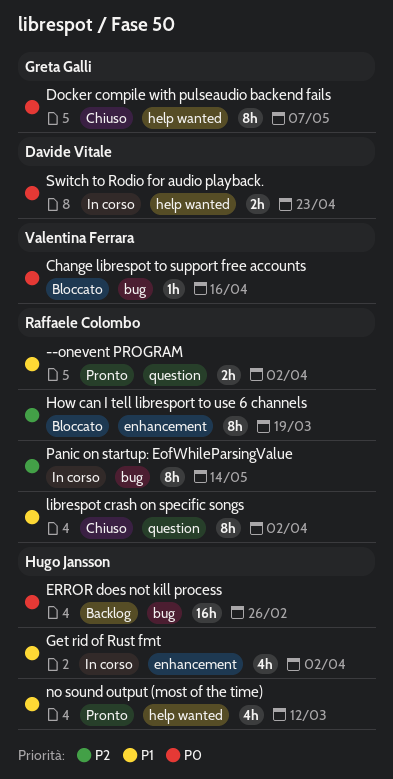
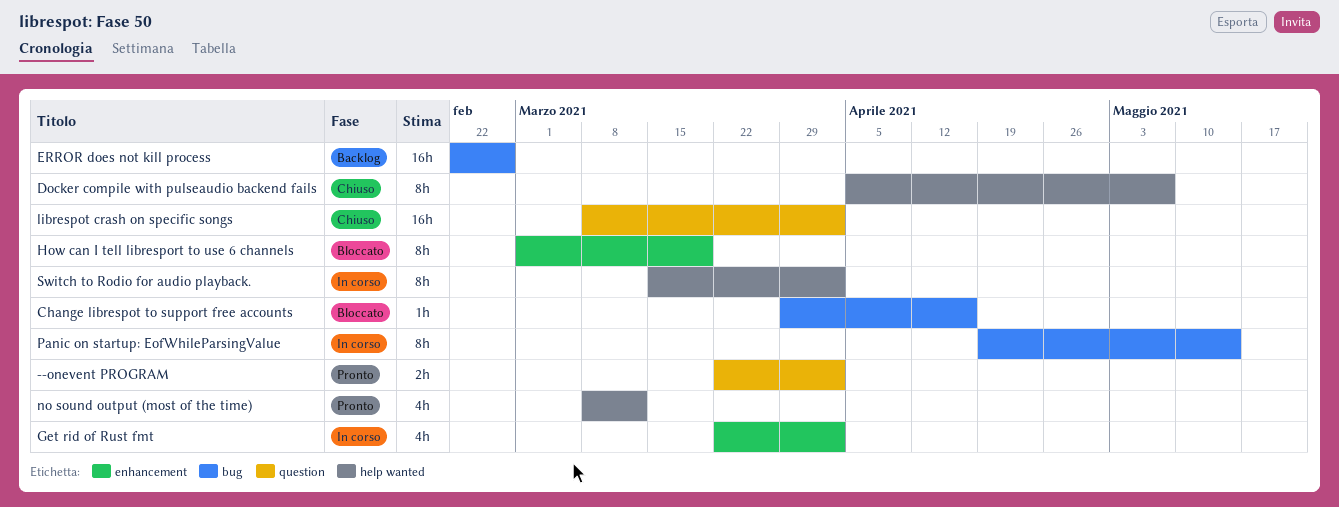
librespot crash on specific songs, estimate: 8h -> 16h
Switch to Rodio for audio playback., estimate: 2h -> 8h
Switch to Rodio for audio playback., due: Apr 23 -> Apr 2

